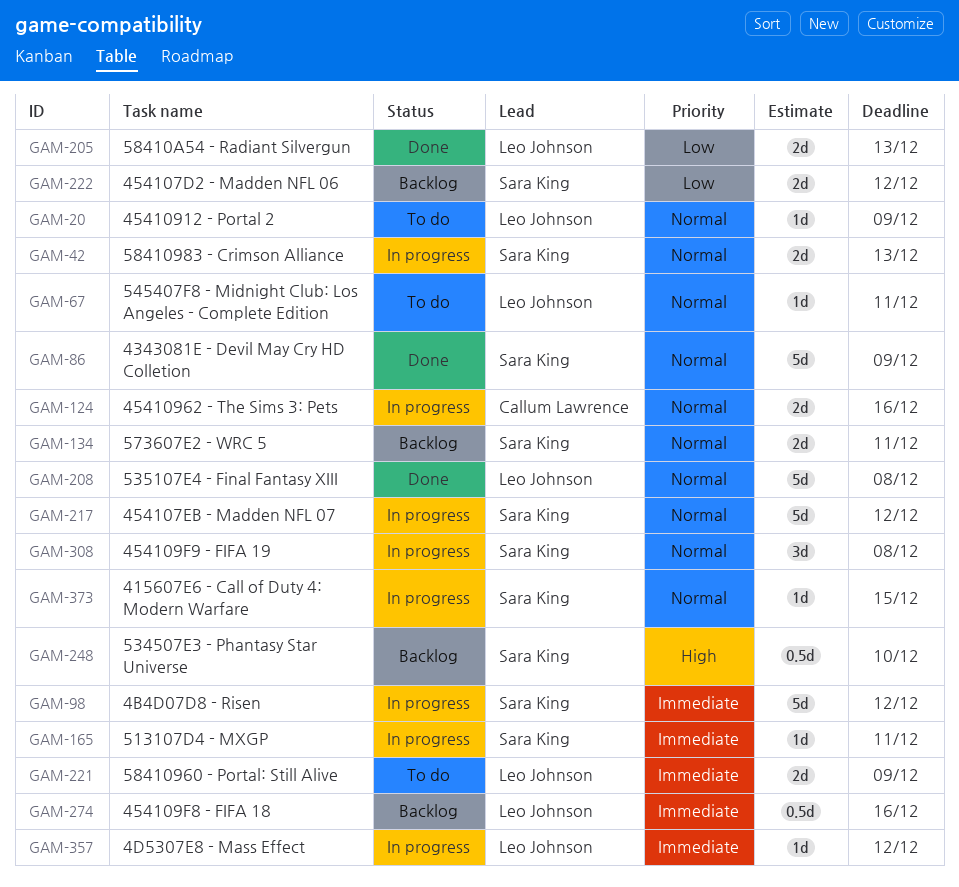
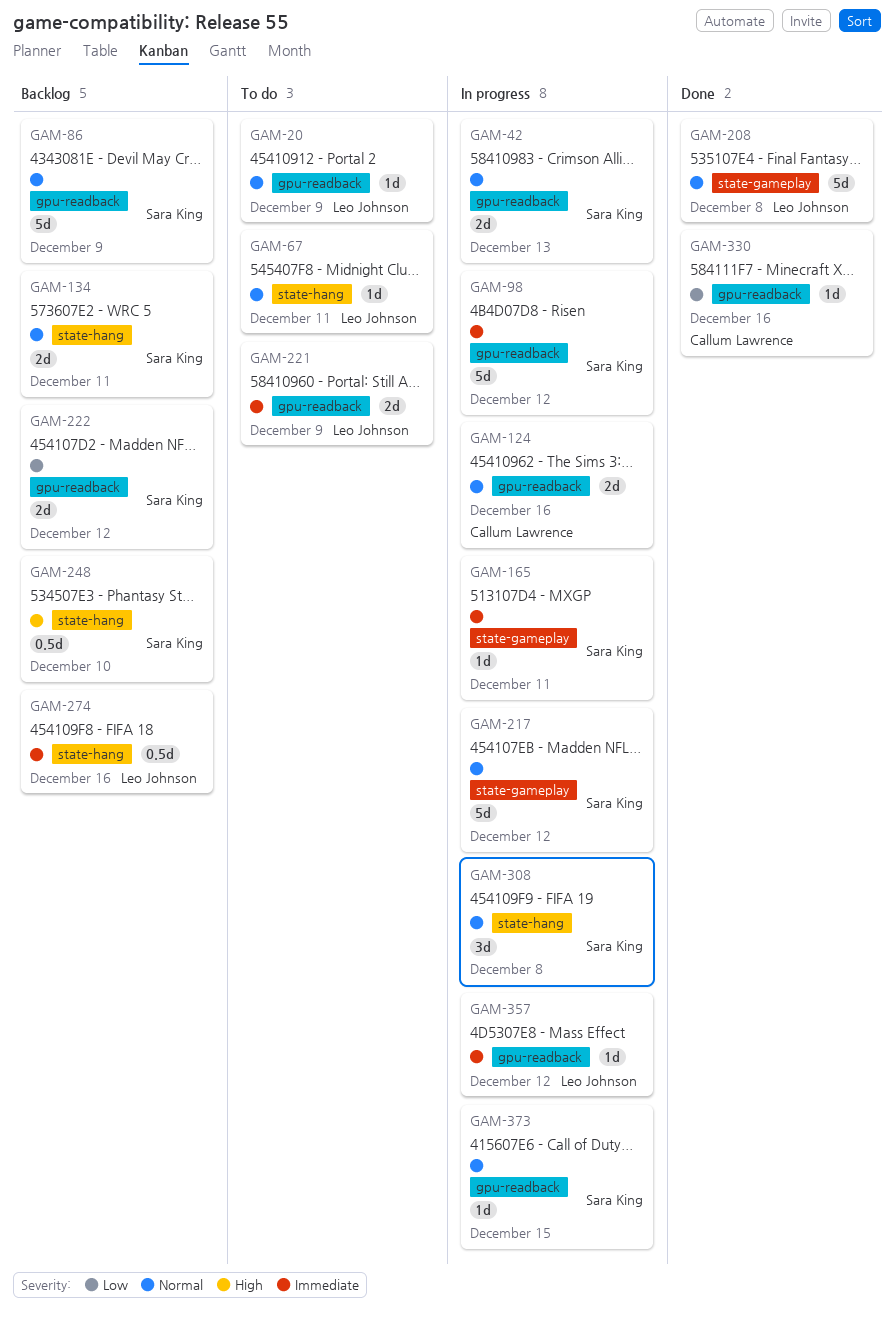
GAM-86, status: Done -> Backlog
GAM-205: present -> none
GAM-330: none -> present

